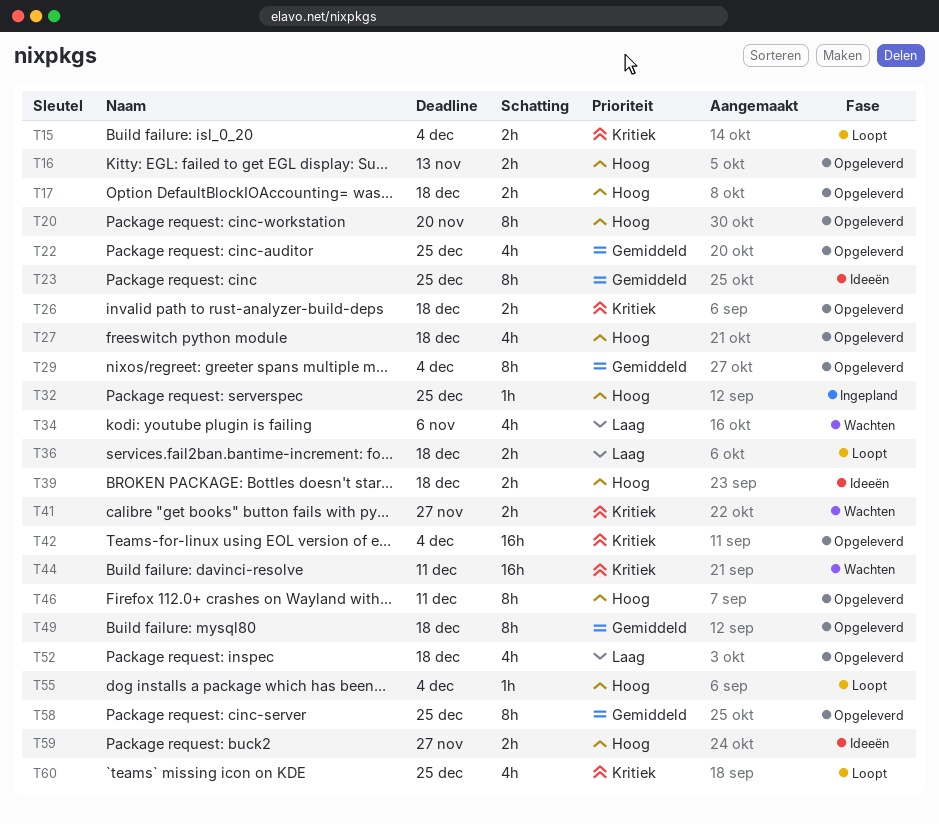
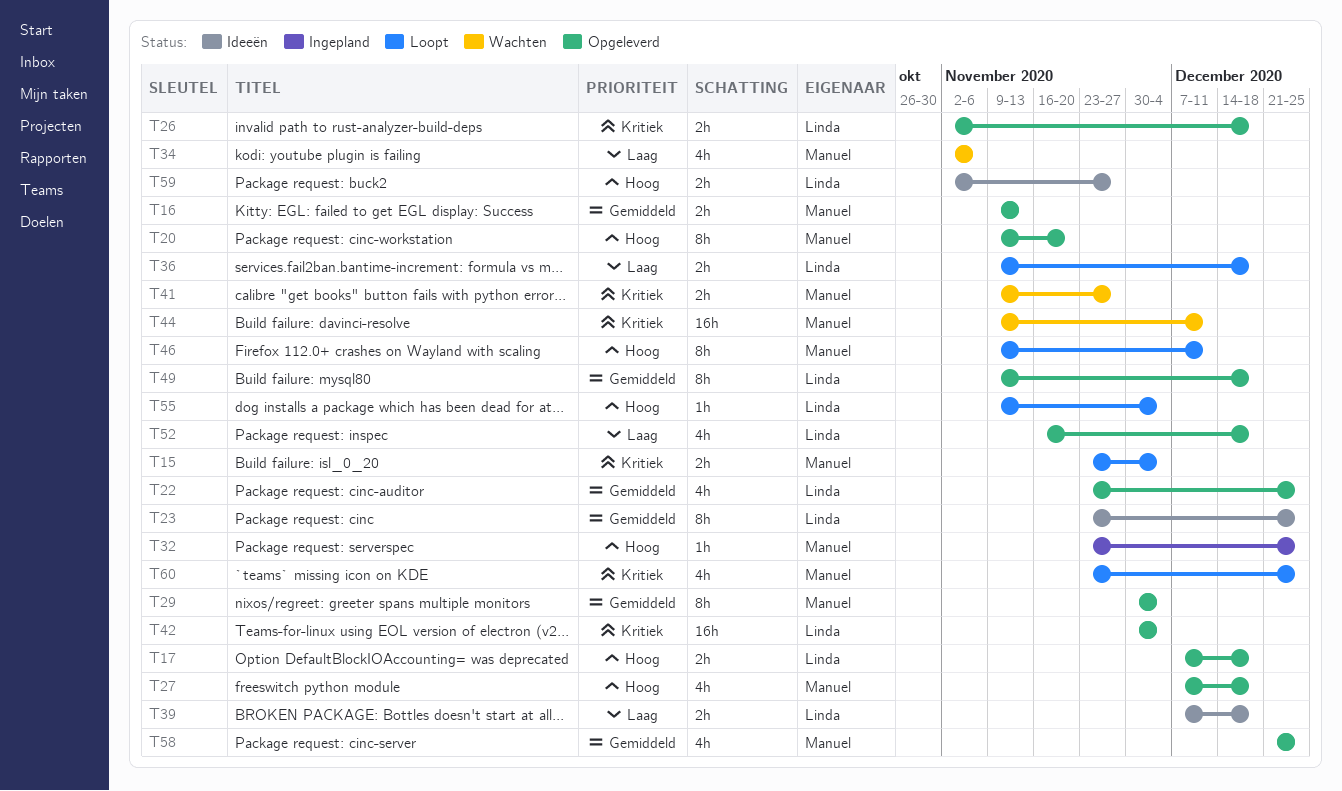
T16, priority: Hoog -> Gemiddeld
T39, priority: Hoog -> Laag
T46, status: Opgeleverd -> Loopt
T58, estimate: 8h -> 4h

